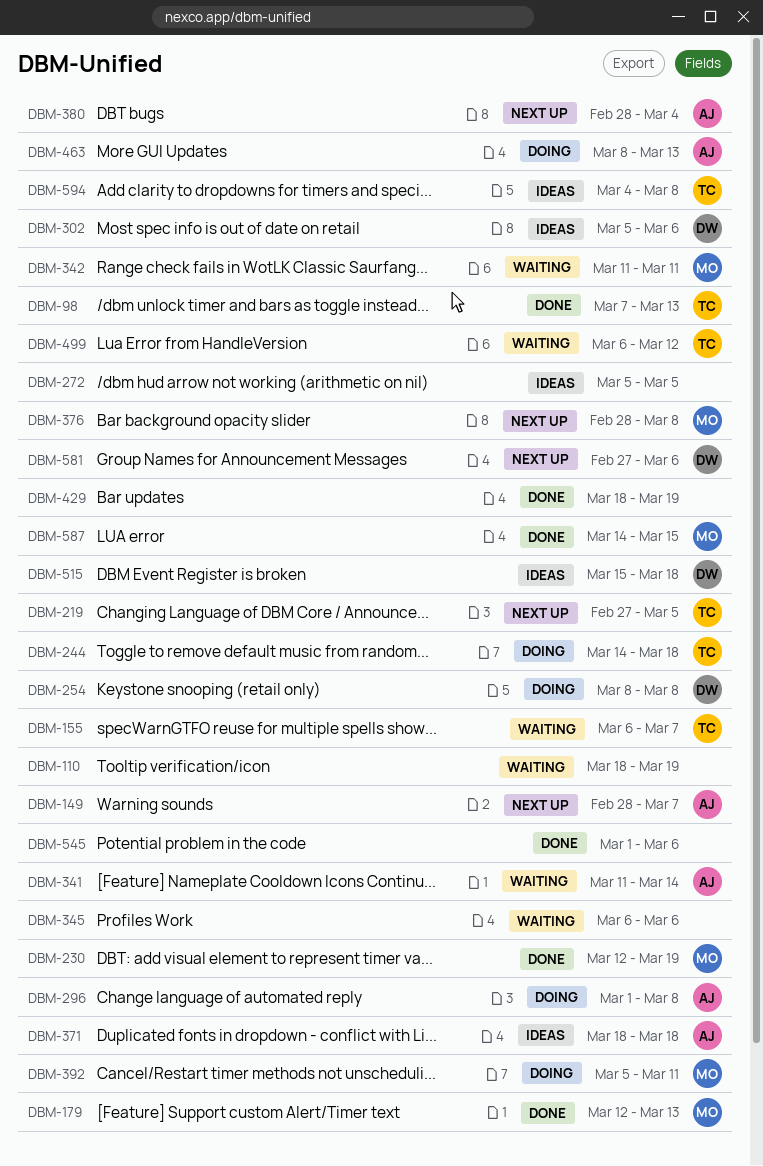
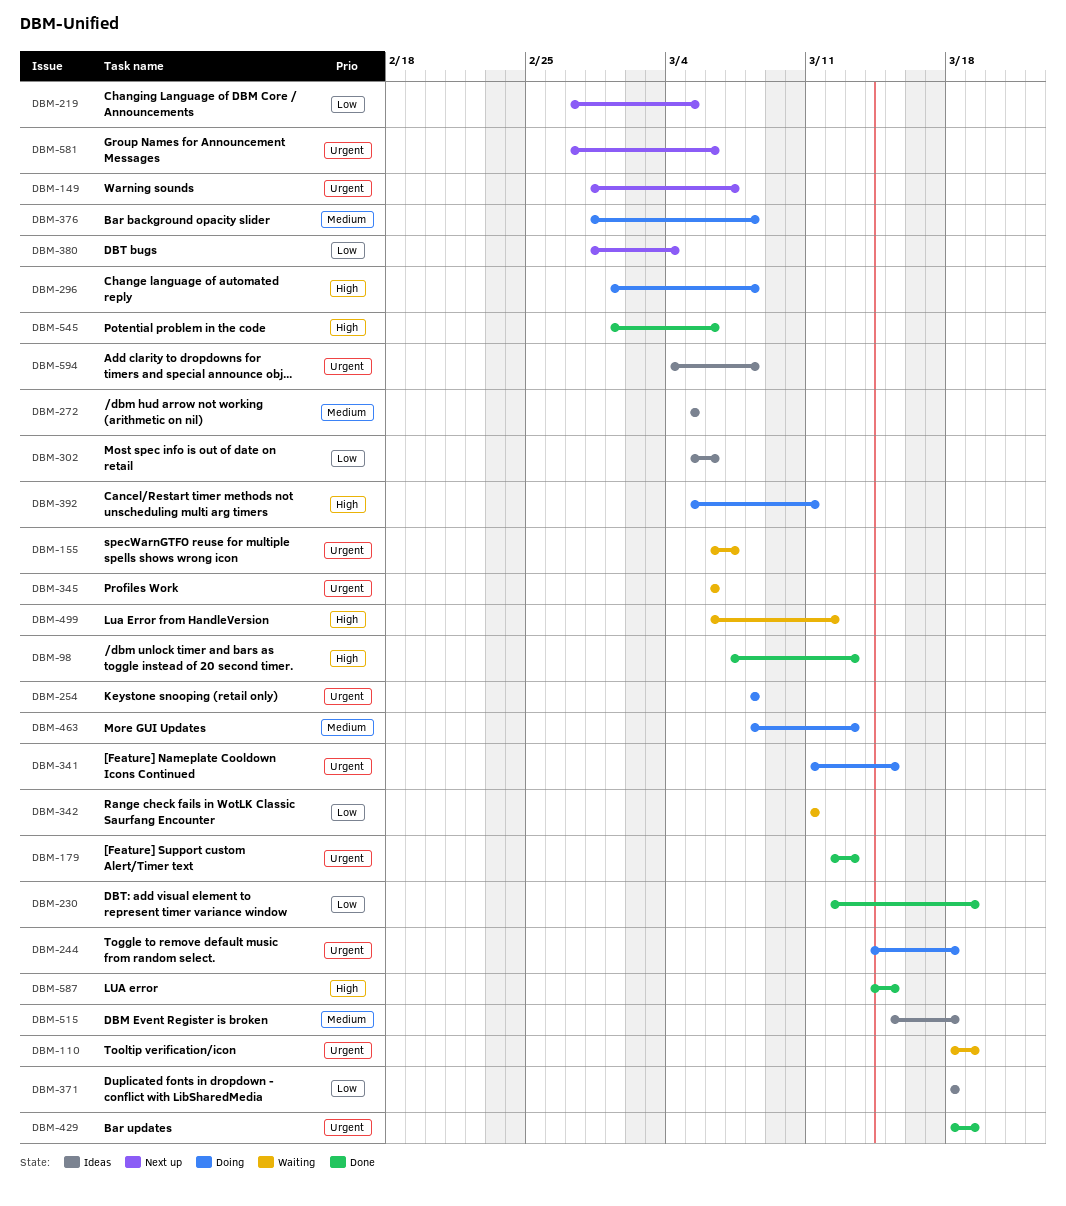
DBM-341, status: Waiting -> Doing
DBM-341, due: Mar 14 -> Mar 15
DBM-376, status: Next up -> Doing

